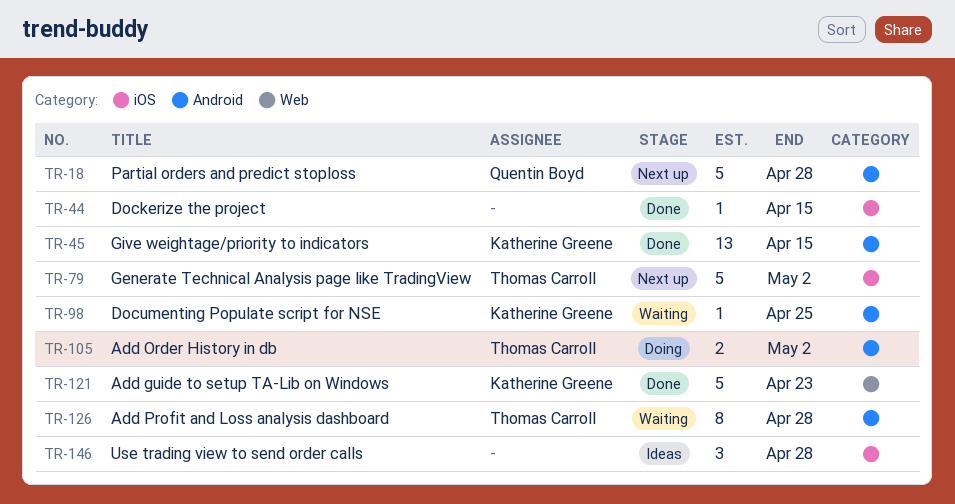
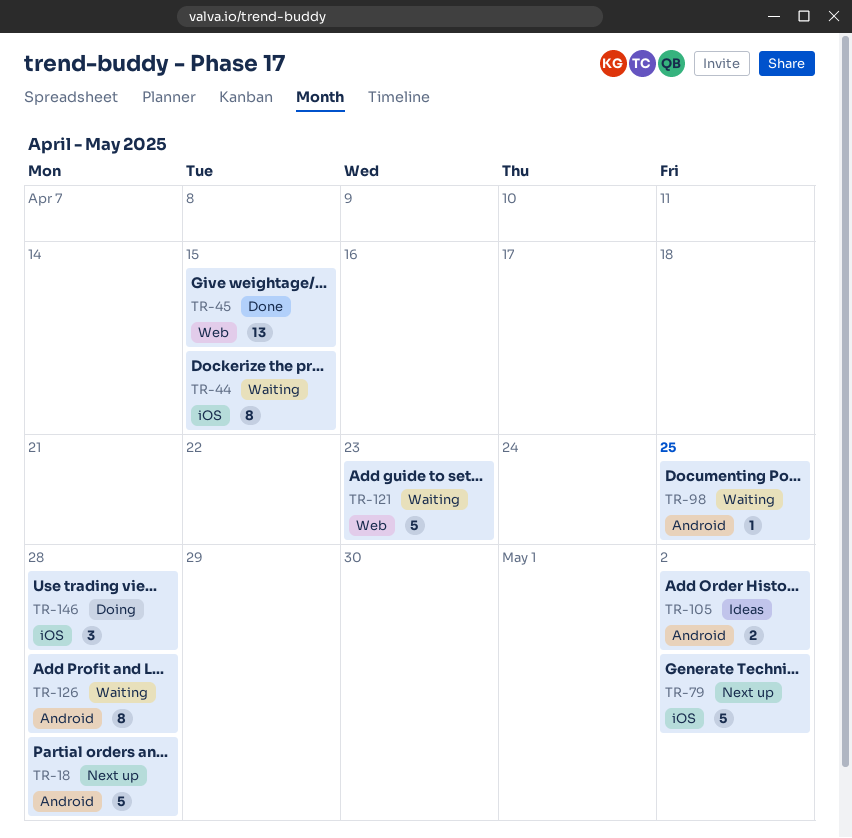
TR-44, status: Done -> Waiting
TR-44, estimate: 1 -> 8
TR-45, label: Android -> Web
TR-105, status: Doing -> Ideas
TR-121, status: Done -> Waiting
TR-146, status: Ideas -> Doing

